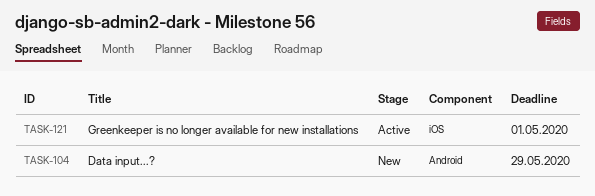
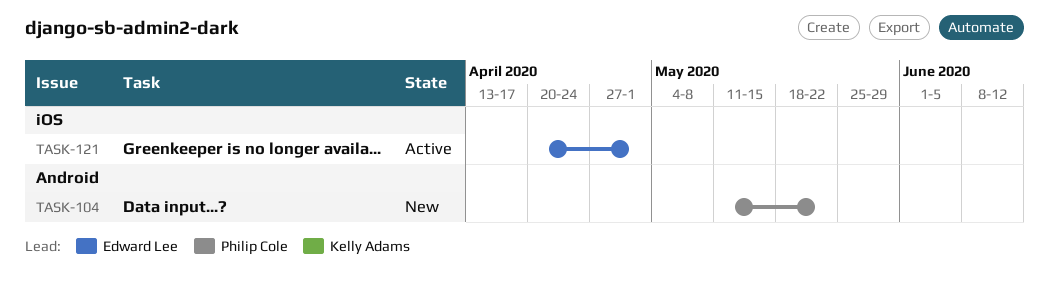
TASK-104, due: May 29 -> May 22

